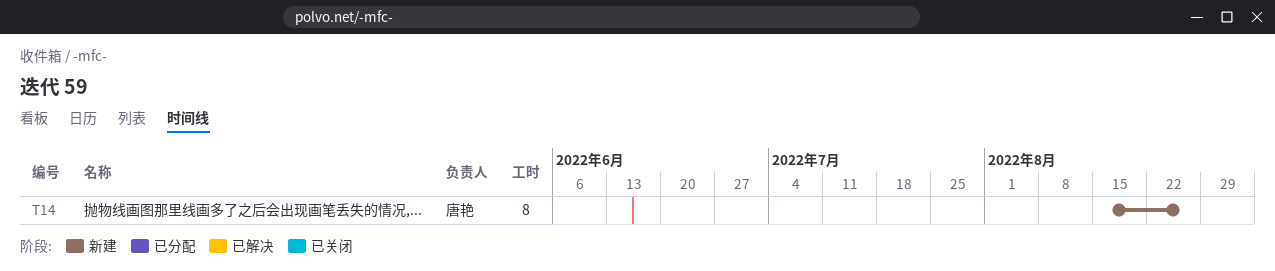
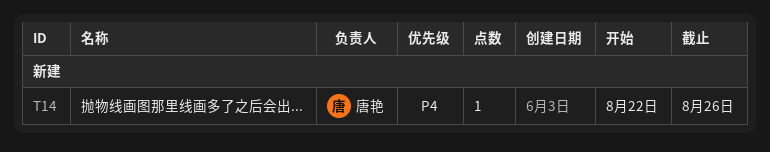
T14, estimate: 8 -> 1
T14, start: Aug 15 -> Aug 22

